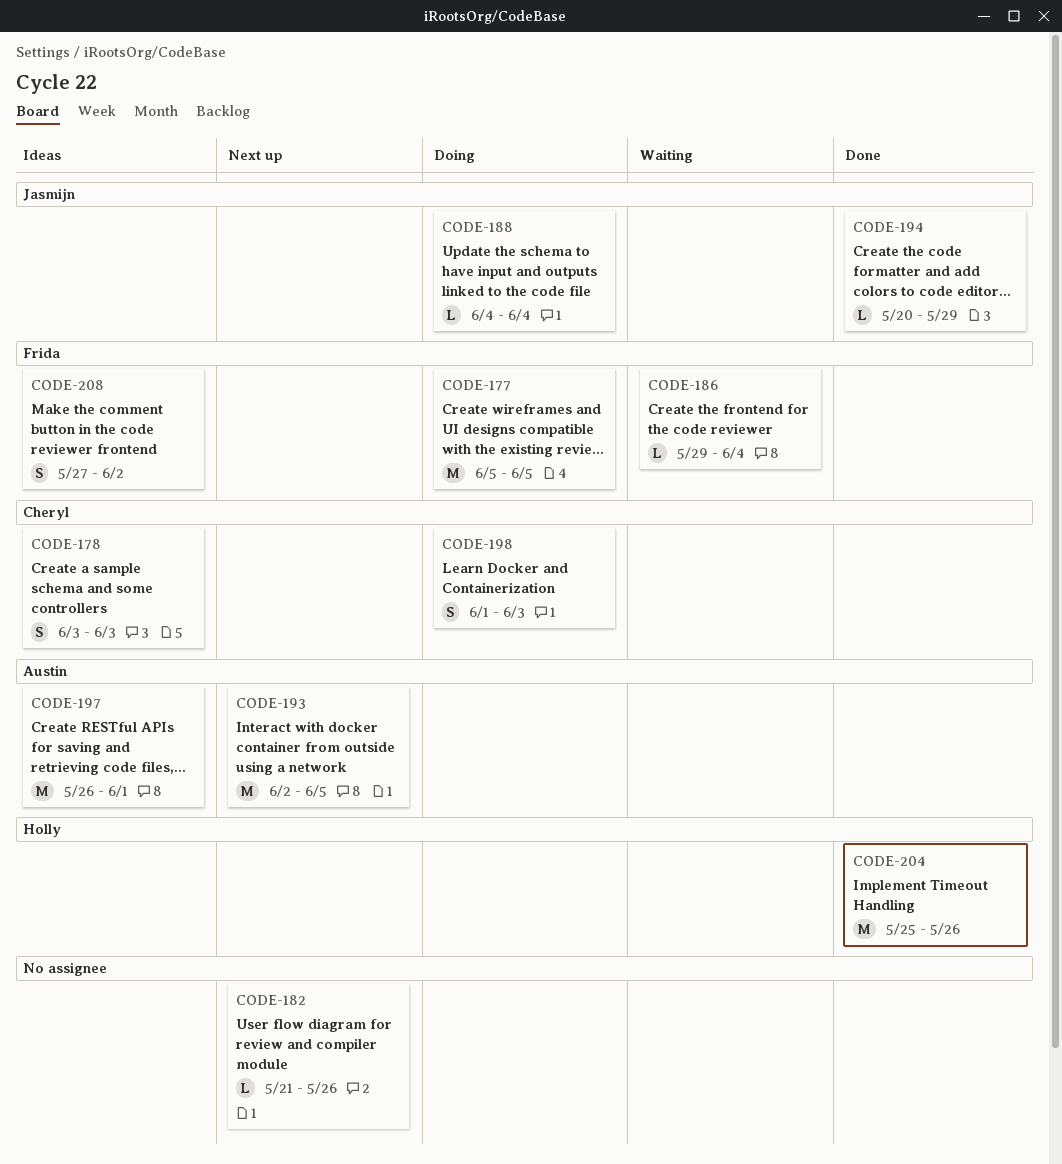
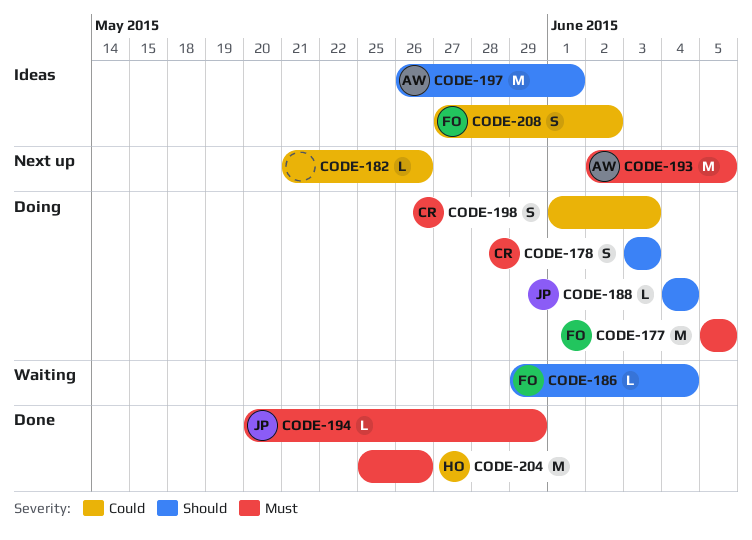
CODE-178, status: Ideas -> Doing

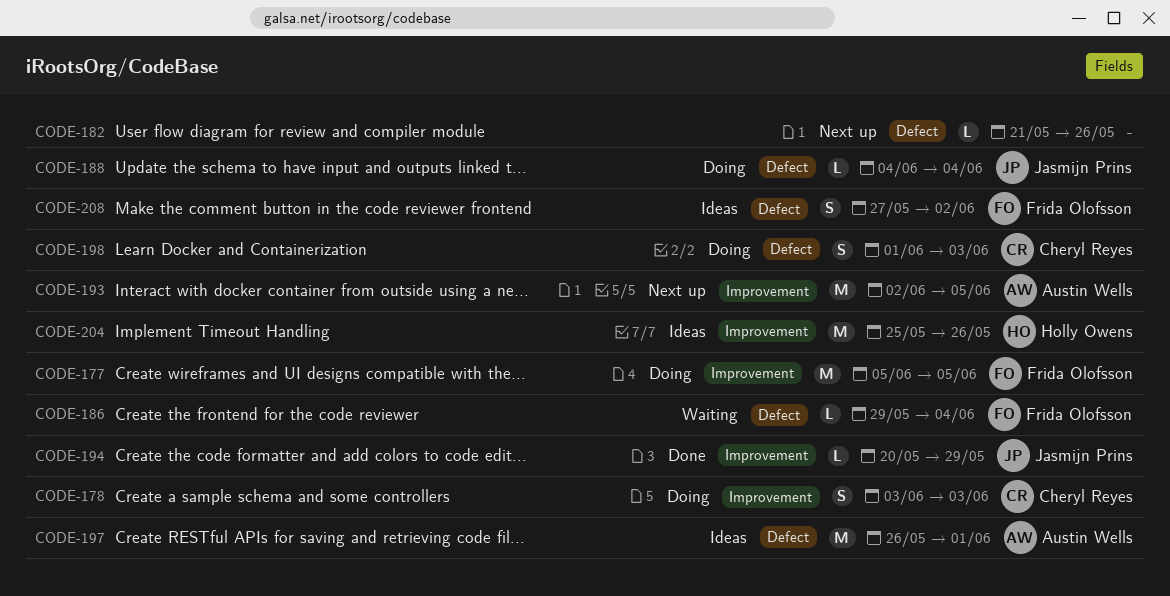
CODE-204, status: Done -> Ideas

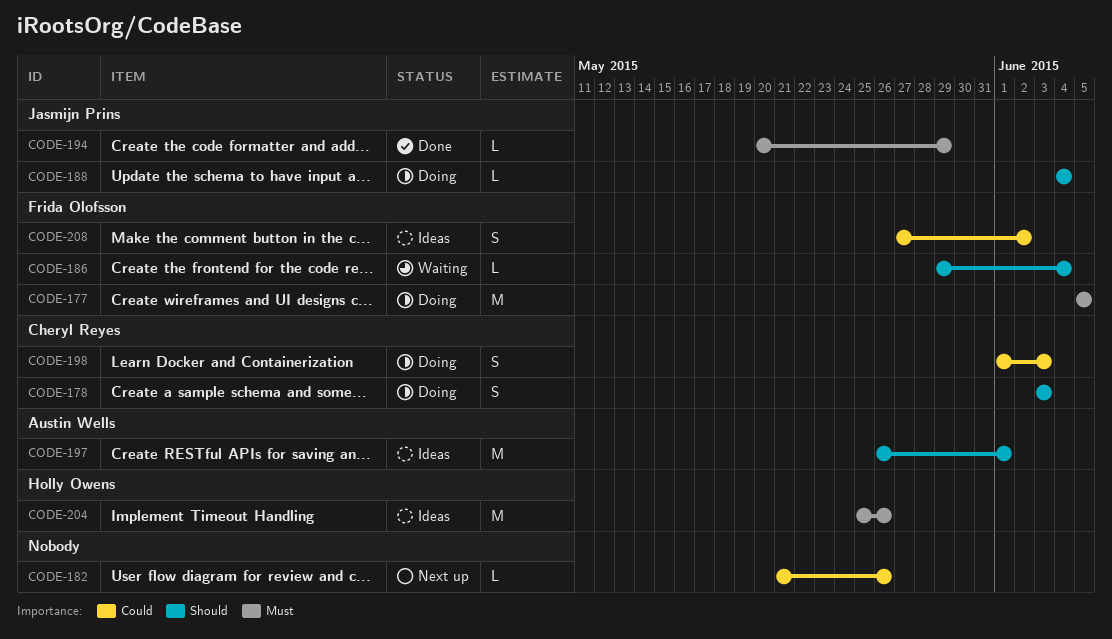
CODE-193: present -> none

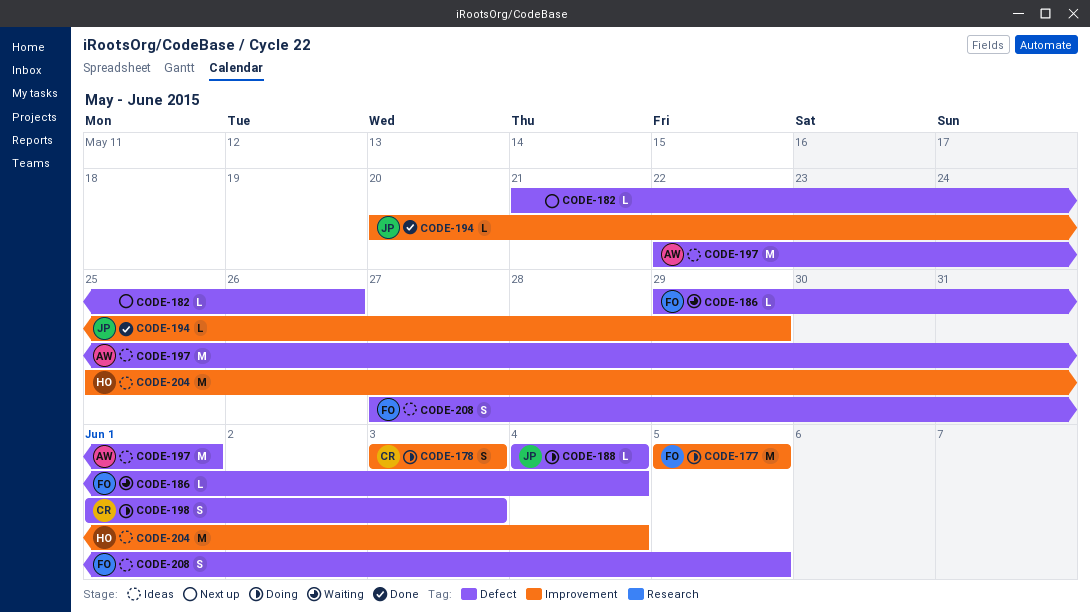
CODE-197, start: May 26 -> May 22
CODE-204, due: May 26 -> Jun 4
CODE-208, due: Jun 2 -> Jun 5

